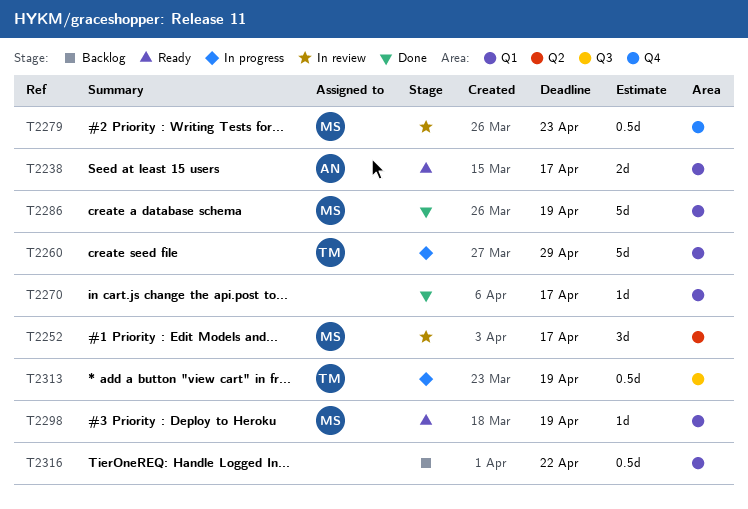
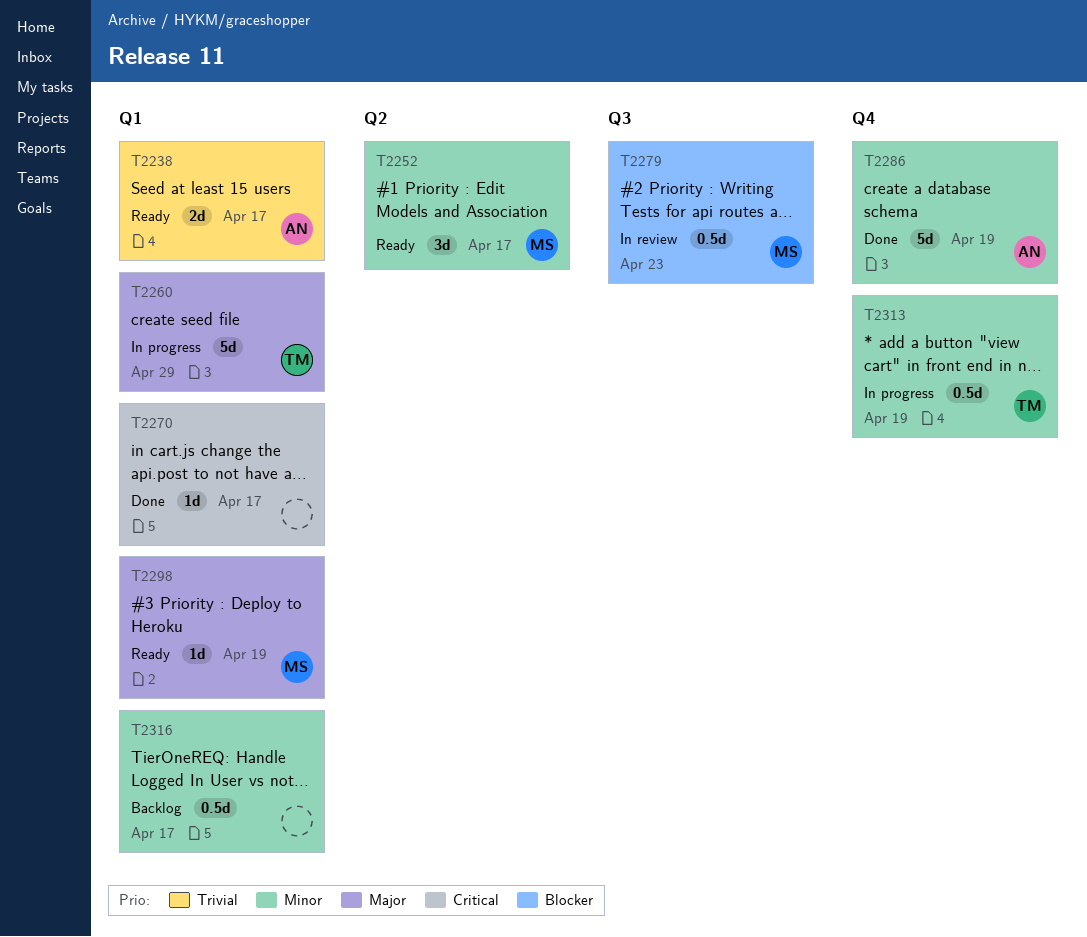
T2252, status: In review -> Ready
T2279, label: Q4 -> Q3
T2286, owner: MS -> AN
T2286, label: Q1 -> Q4
T2313, label: Q3 -> Q4
T2316, due: Apr 22 -> Apr 17

